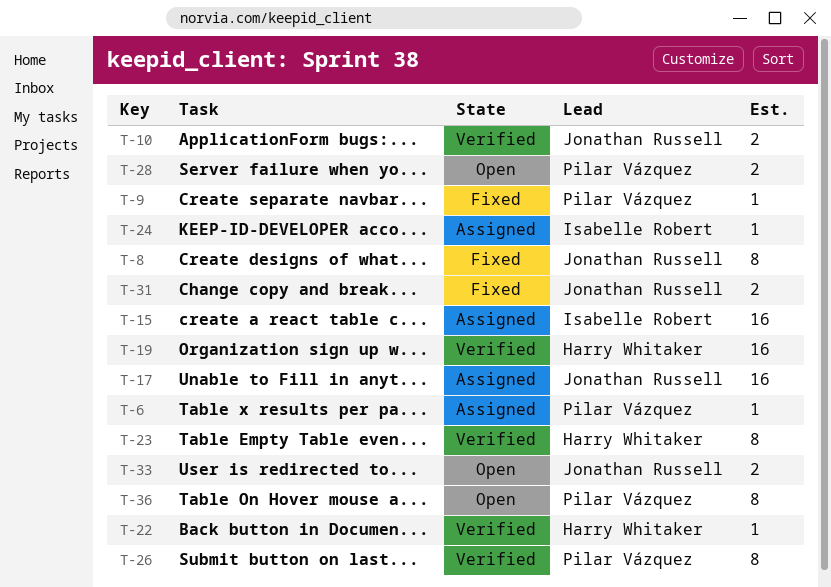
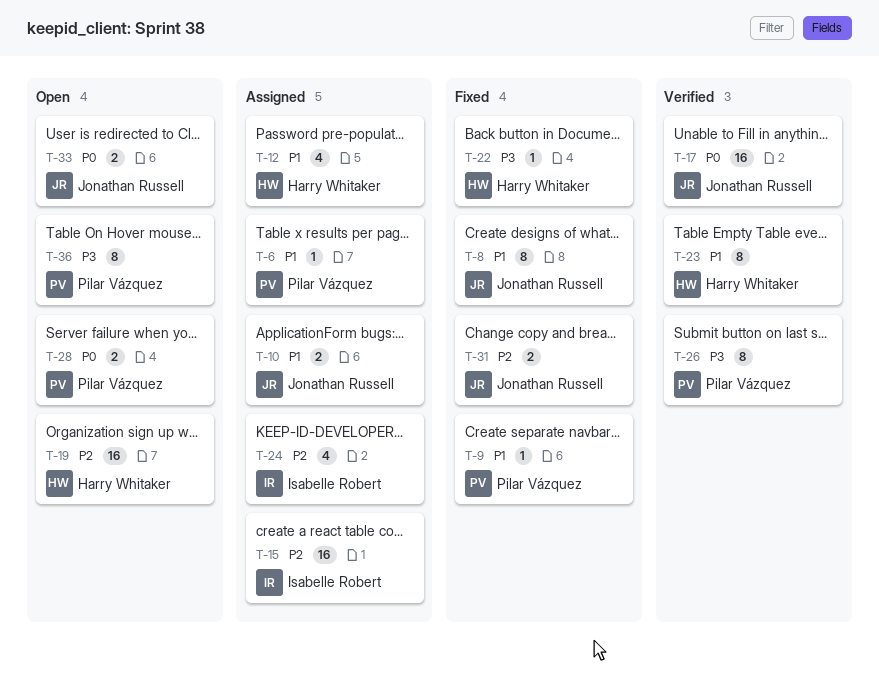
T-10, status: Verified -> Assigned
T-12: none -> present
T-17, status: Assigned -> Verified
T-19, status: Verified -> Open
T-22, status: Verified -> Fixed
T-24, estimate: 1 -> 4

